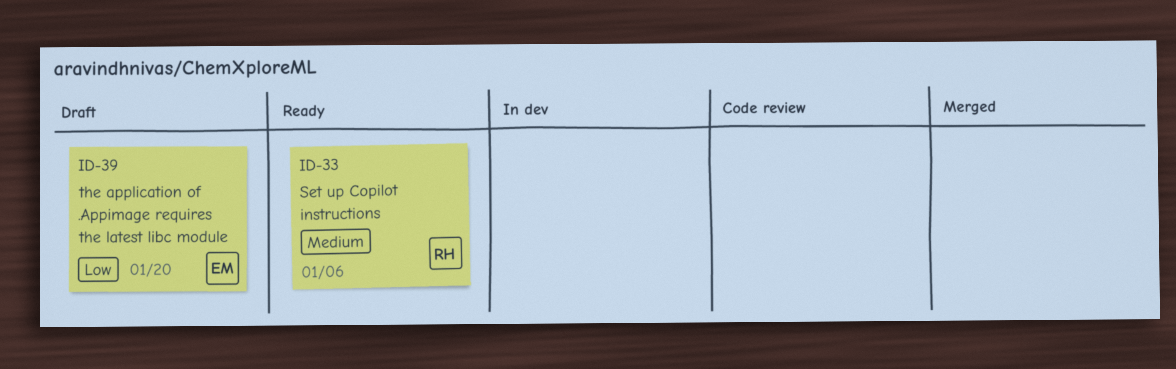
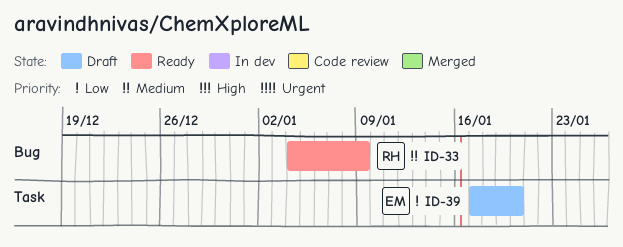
ID-33, due: Jan 6 -> Jan 9

